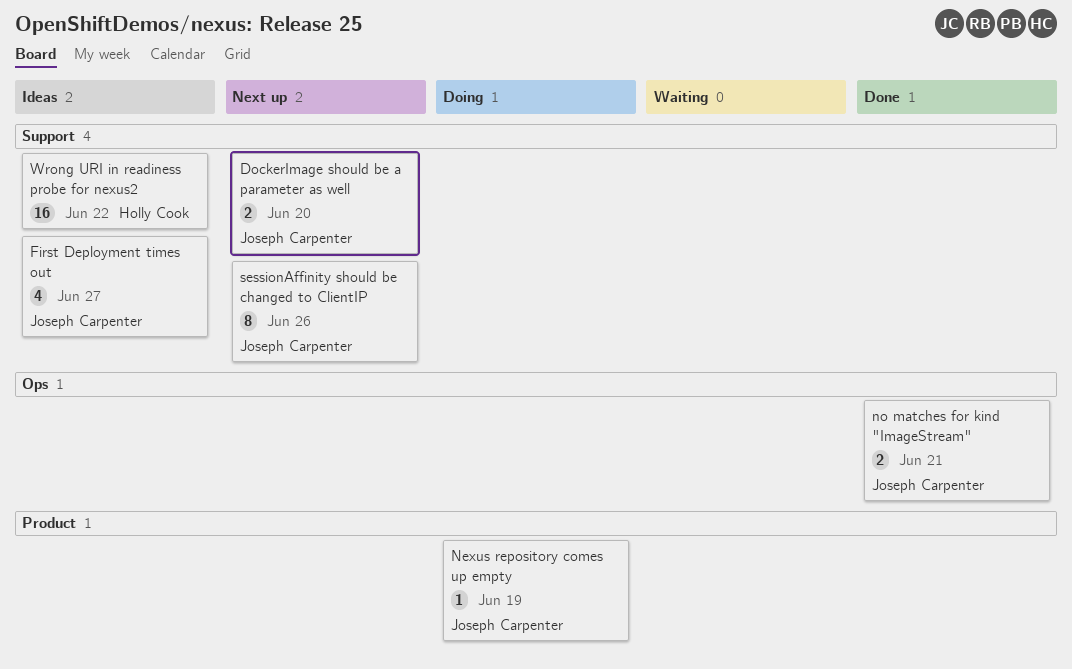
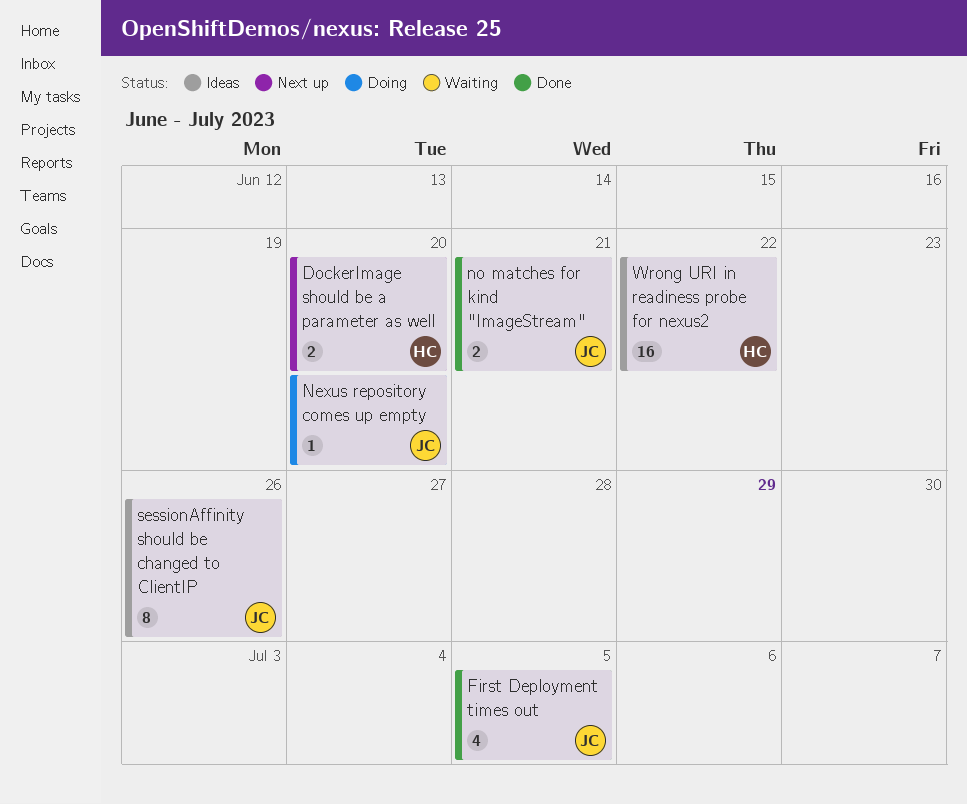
DockerImage should be a parameter as well, owner: Joseph Carpenter -> Holly Cook
First Deployment times out, status: Ideas -> Done
First Deployment times out, due: Jun 27 -> Jul 5
Nexus repository comes up empty, due: Jun 19 -> Jun 20
sessionAffinity should be changed to ClientIP, status: Next up -> Ideas

